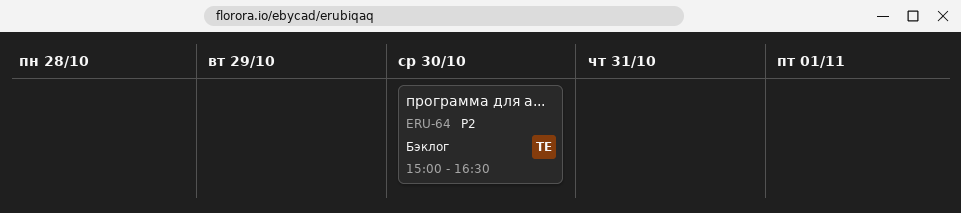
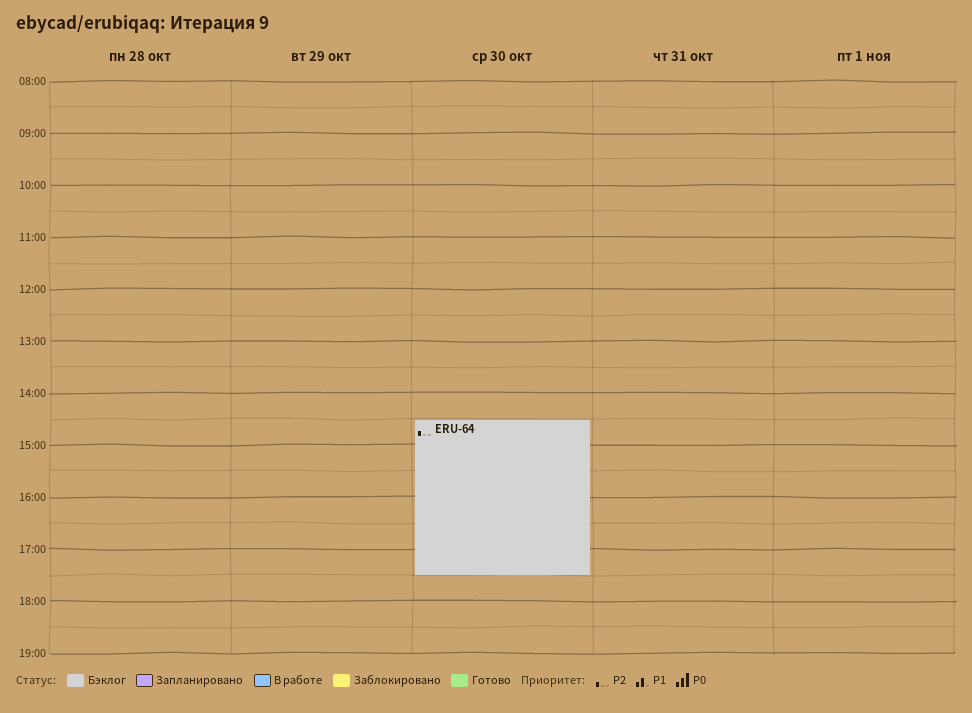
ERU-64, begins: 15:00 -> 14:30
ERU-64, ends: 16:30 -> 17:30

